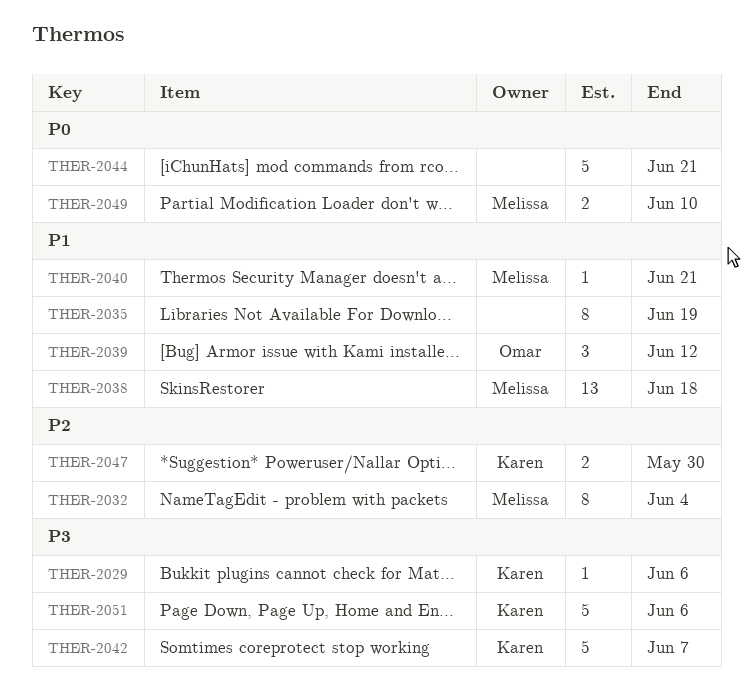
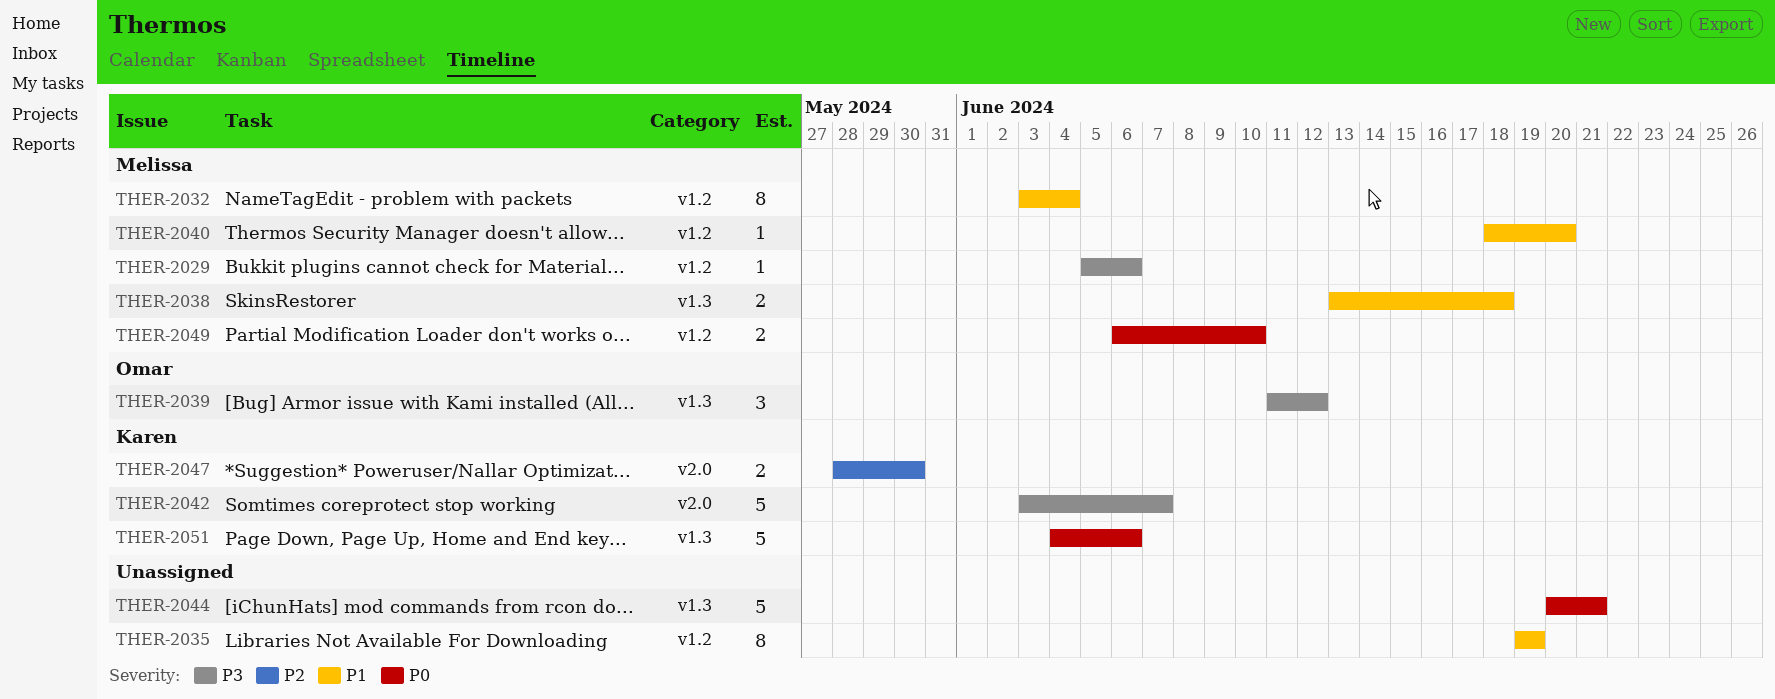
THER-2029, owner: Karen -> Melissa
THER-2032, priority: P2 -> P1
THER-2038, estimate: 13 -> 2
THER-2039, priority: P1 -> P3
THER-2040, due: Jun 21 -> Jun 20
THER-2051, priority: P3 -> P0

